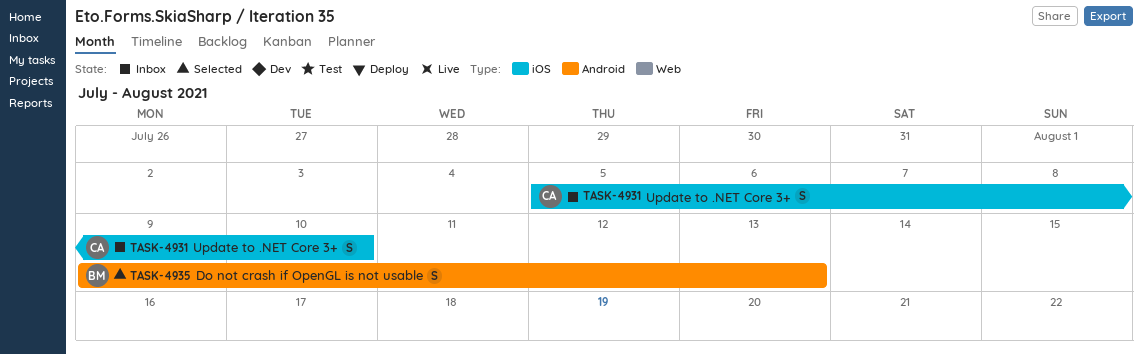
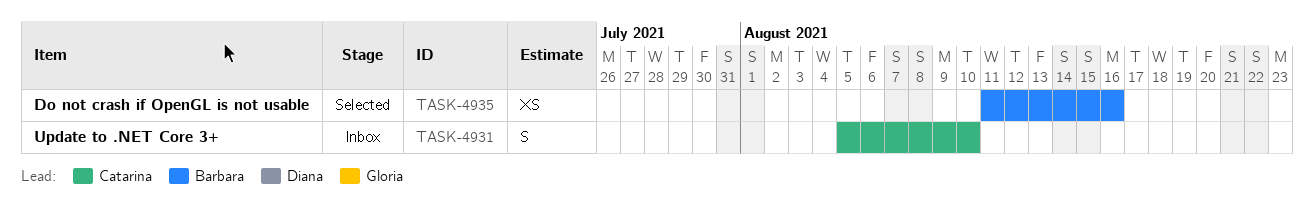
TASK-4935, estimate: S -> XS
TASK-4935, start: Aug 9 -> Aug 11
TASK-4935, due: Aug 13 -> Aug 16

